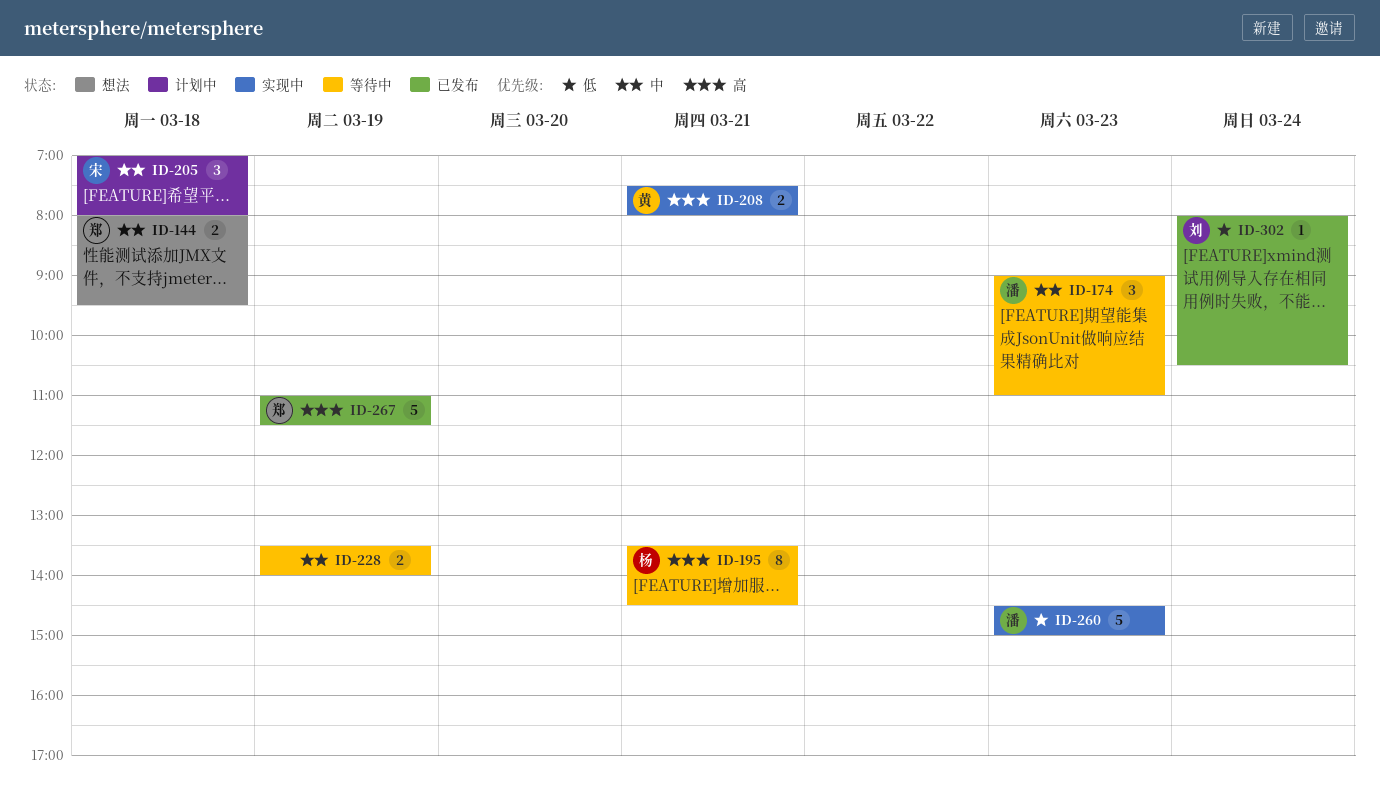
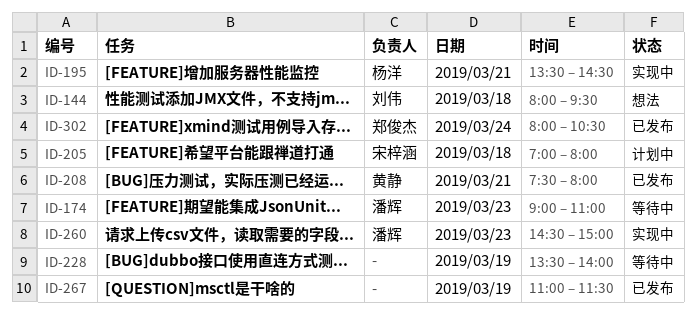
ID-144, owner: 郑俊杰 -> 刘伟
ID-195, status: 等待中 -> 实现中
ID-208, status: 实现中 -> 已发布
ID-267, owner: 郑俊杰 -> none
ID-302, owner: 刘伟 -> 郑俊杰

